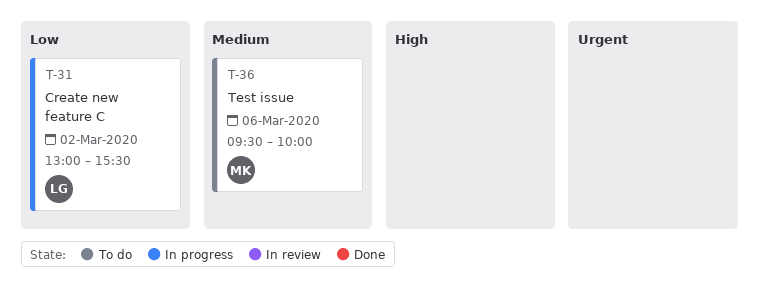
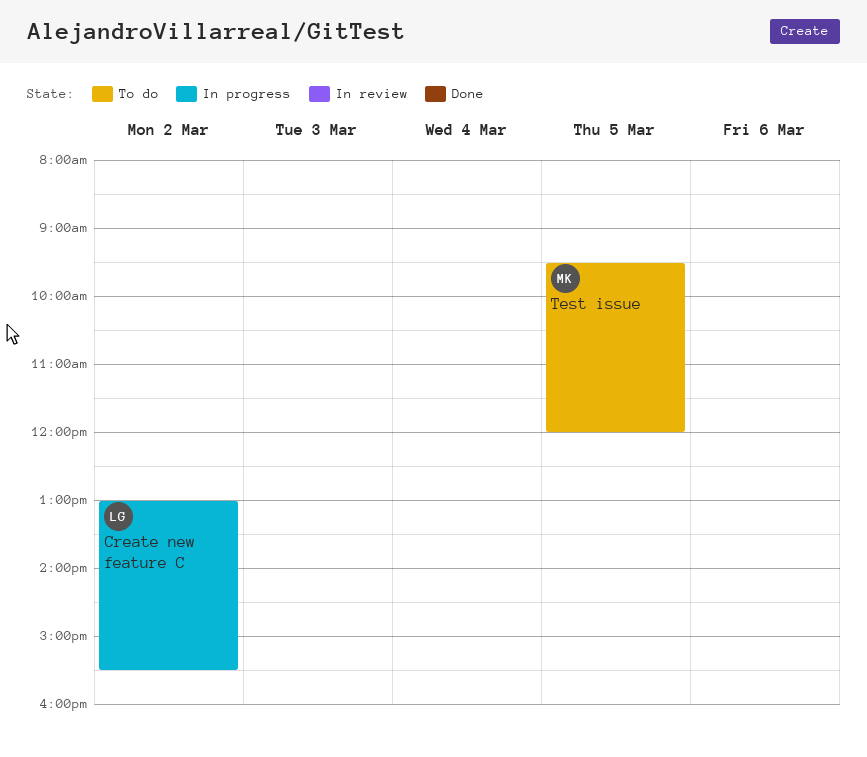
Test issue, day: Mar 6 -> Mar 5
Test issue, ends: 10:00 -> 12:00

